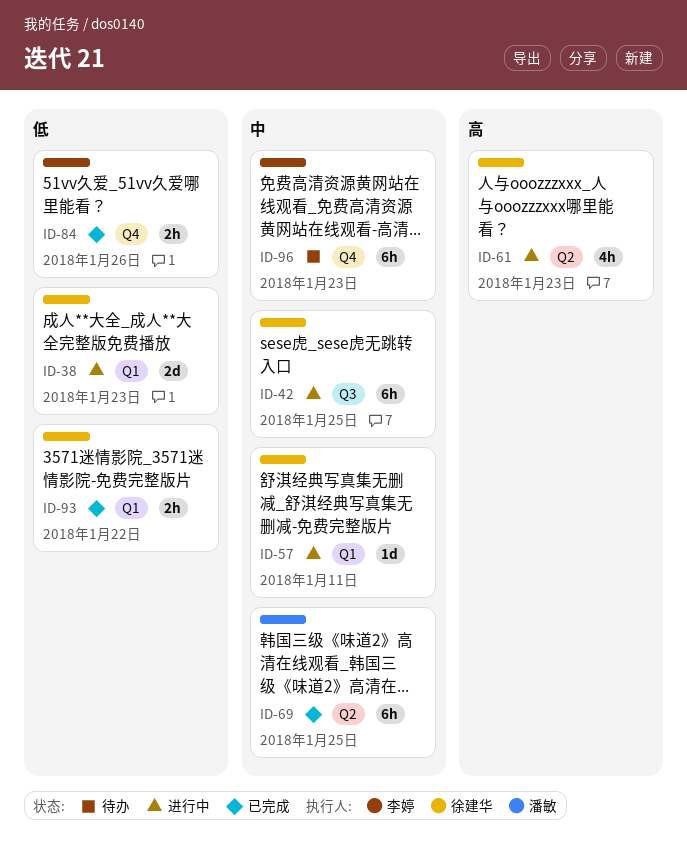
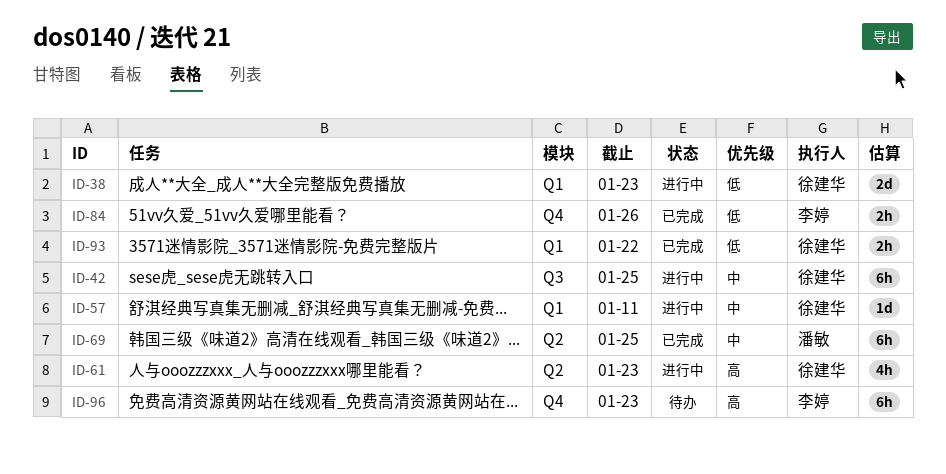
ID-96, priority: 中 -> 高

